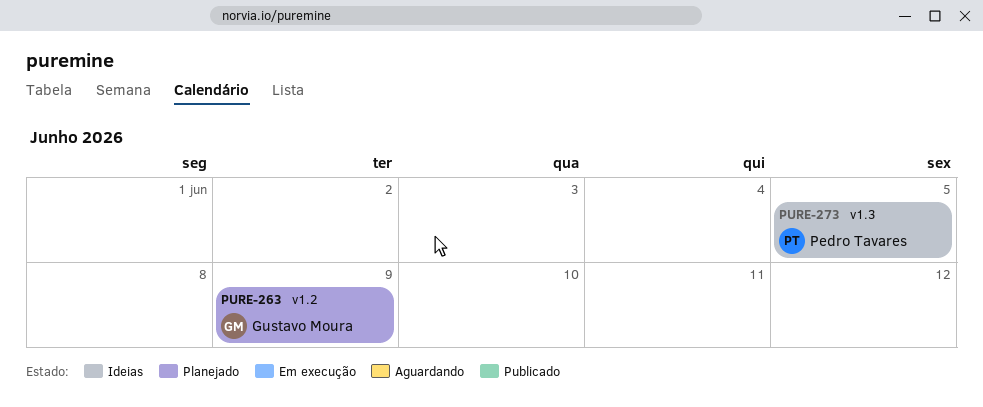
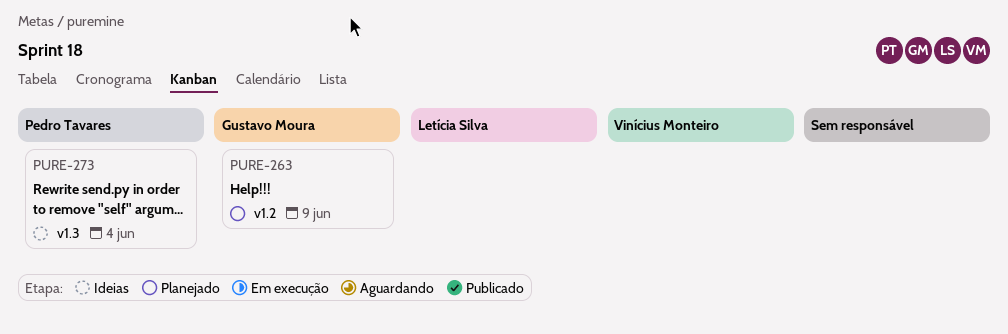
PURE-273, due: Jun 5 -> Jun 4

